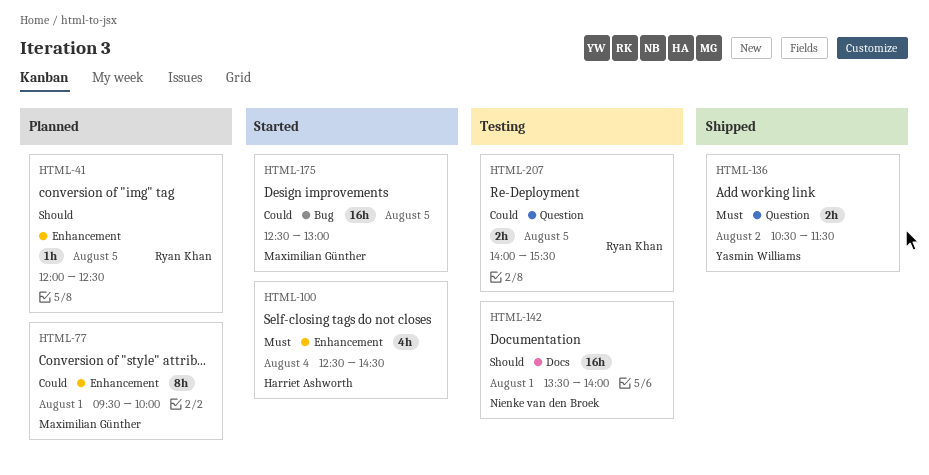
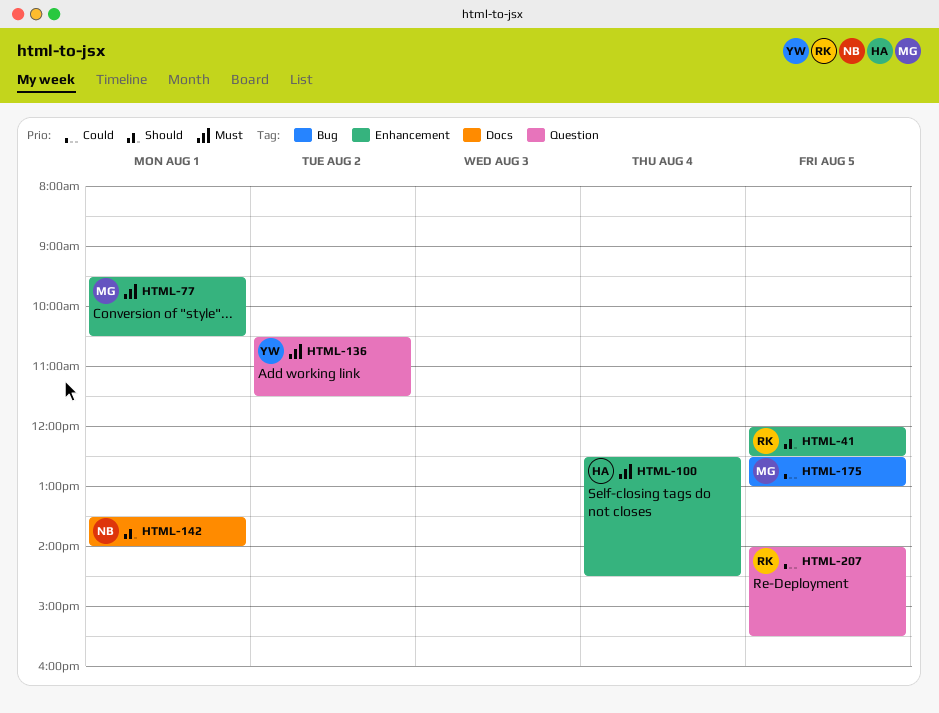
HTML-77, priority: Could -> Must
HTML-77, ends: 10:00 -> 10:30

